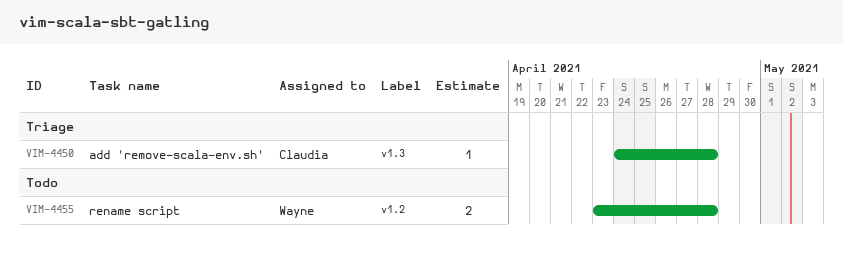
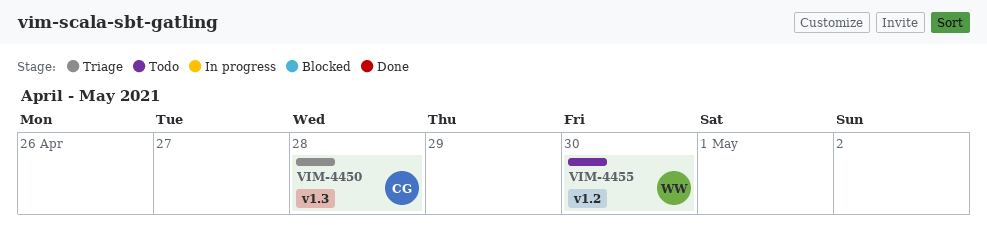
VIM-4455, due: Apr 28 -> Apr 30

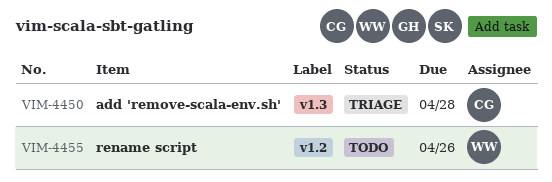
VIM-4455, due: Apr 30 -> Apr 26

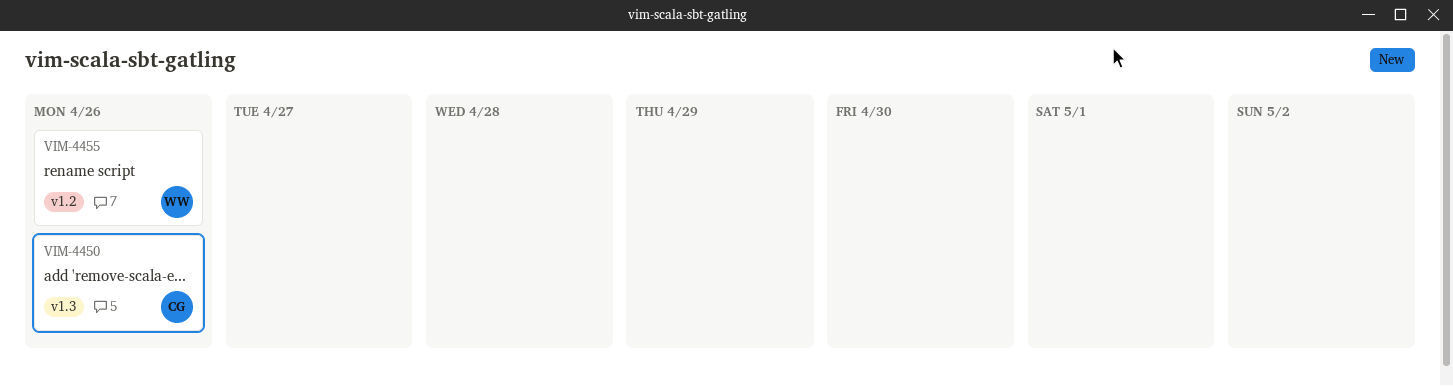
VIM-4450, due: Apr 28 -> Apr 26

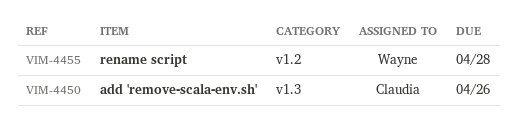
VIM-4455, due: Apr 26 -> Apr 28

